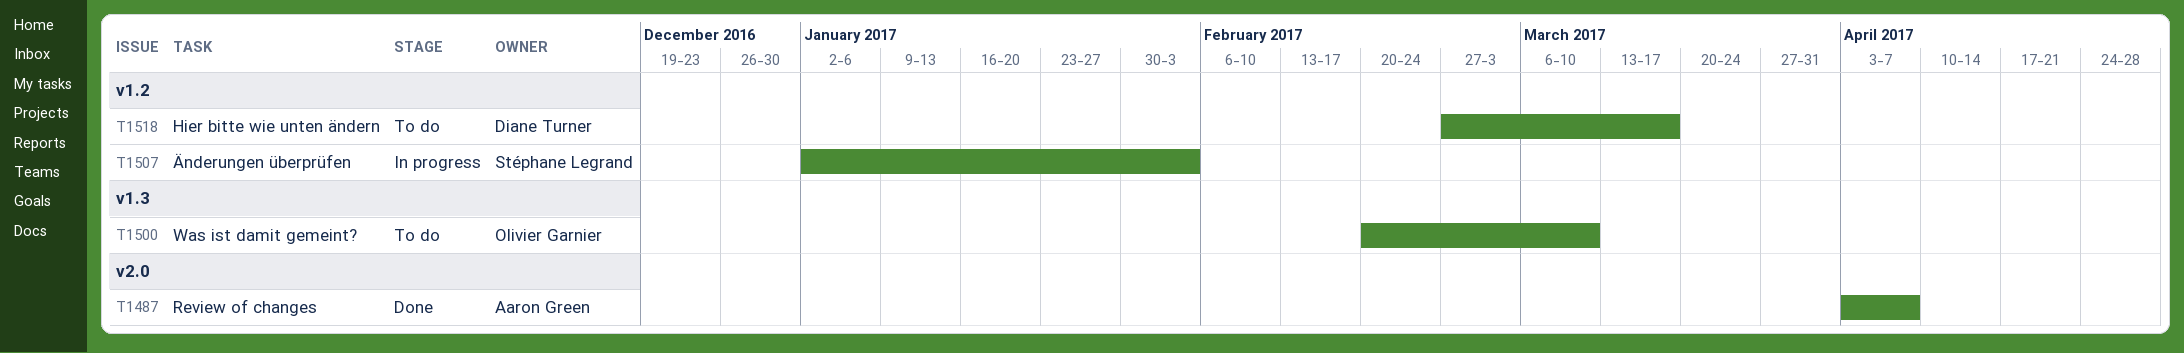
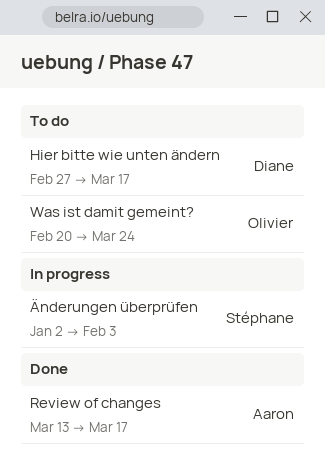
Review of changes, start: Apr 3 -> Mar 13
Review of changes, due: Apr 7 -> Mar 17
Was ist damit gemeint?, due: Mar 10 -> Mar 24

